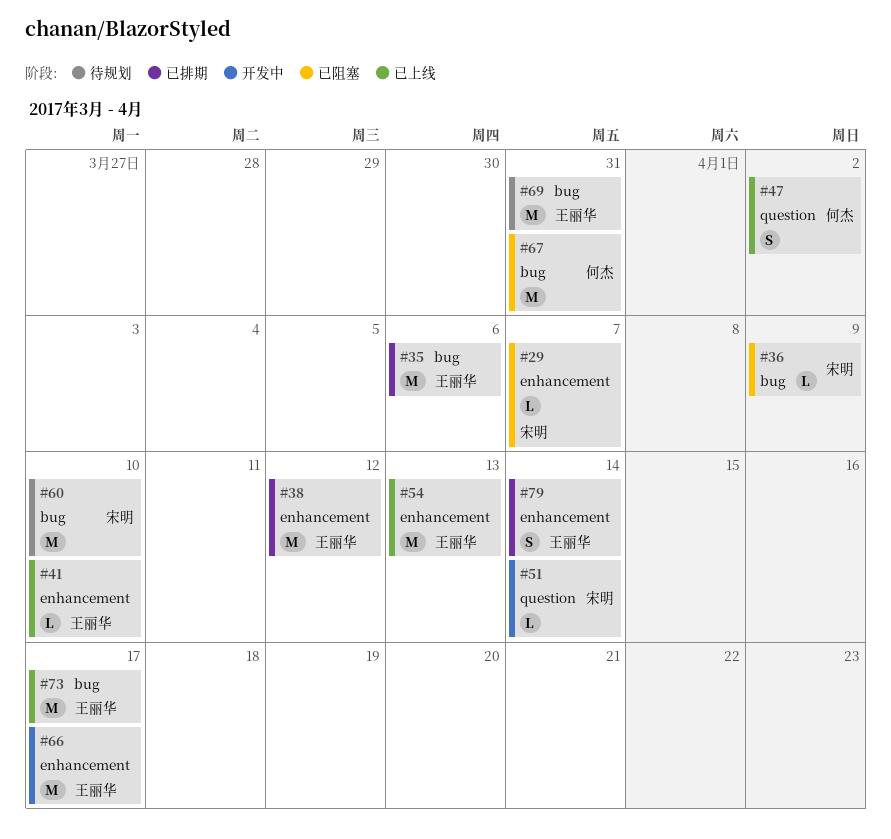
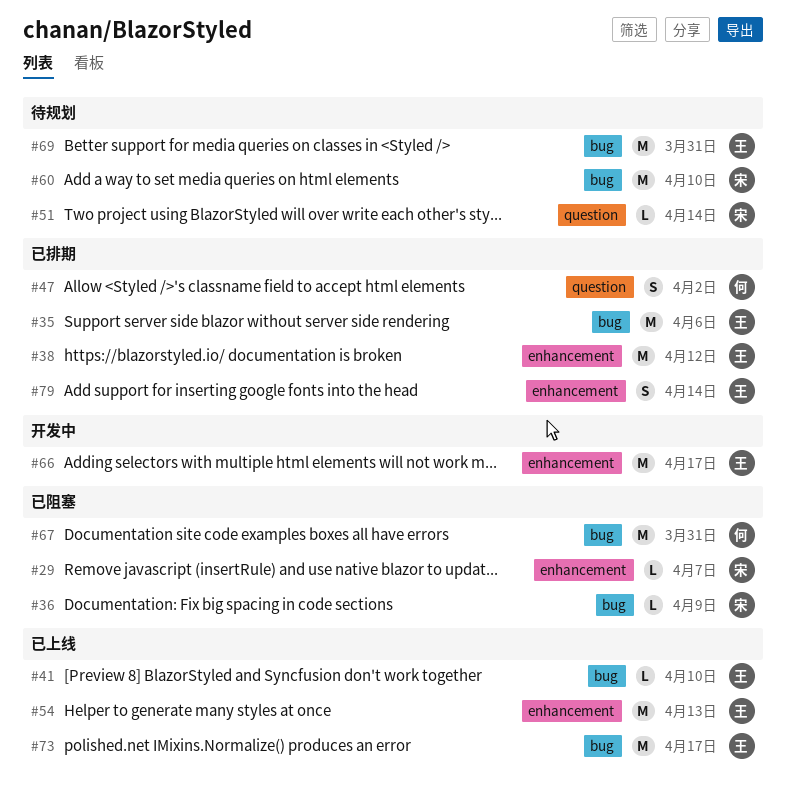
#41, label: enhancement -> bug
#47, status: 已上线 -> 已排期
#51, status: 开发中 -> 待规划

